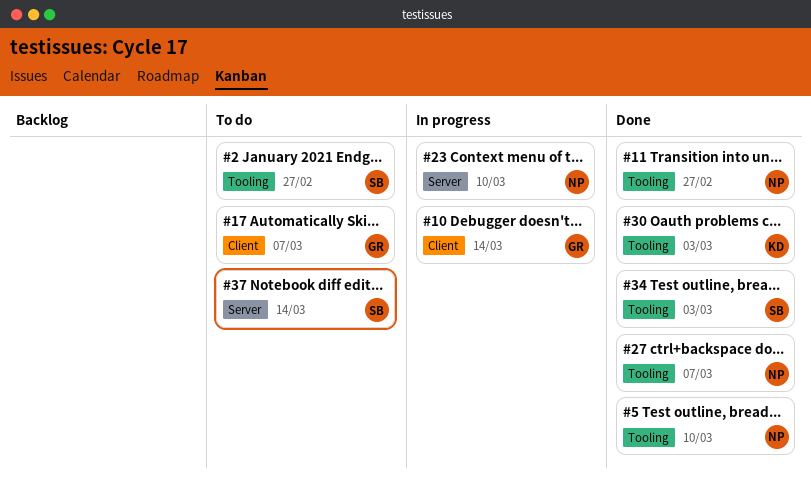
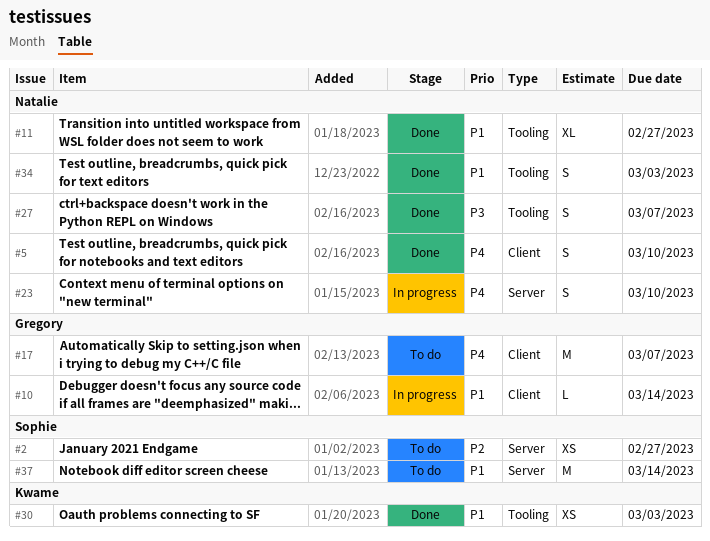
#2, label: Tooling -> Server
#5, label: Tooling -> Client
#34, owner: Sophie -> Natalie

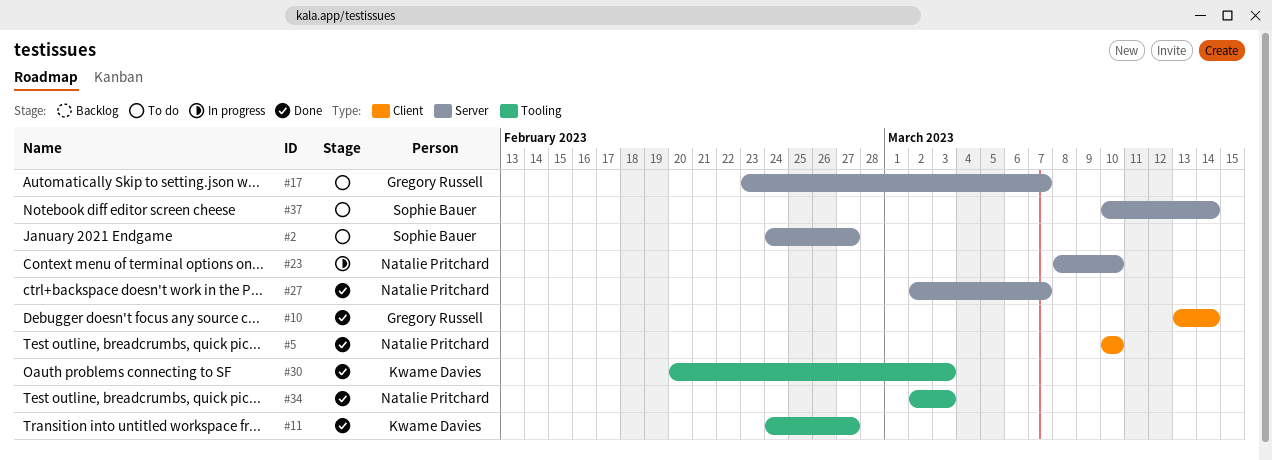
#10, status: In progress -> Done
#11, owner: Natalie Pritchard -> Kwame Davies
#17, label: Client -> Server
#27, label: Tooling -> Server

